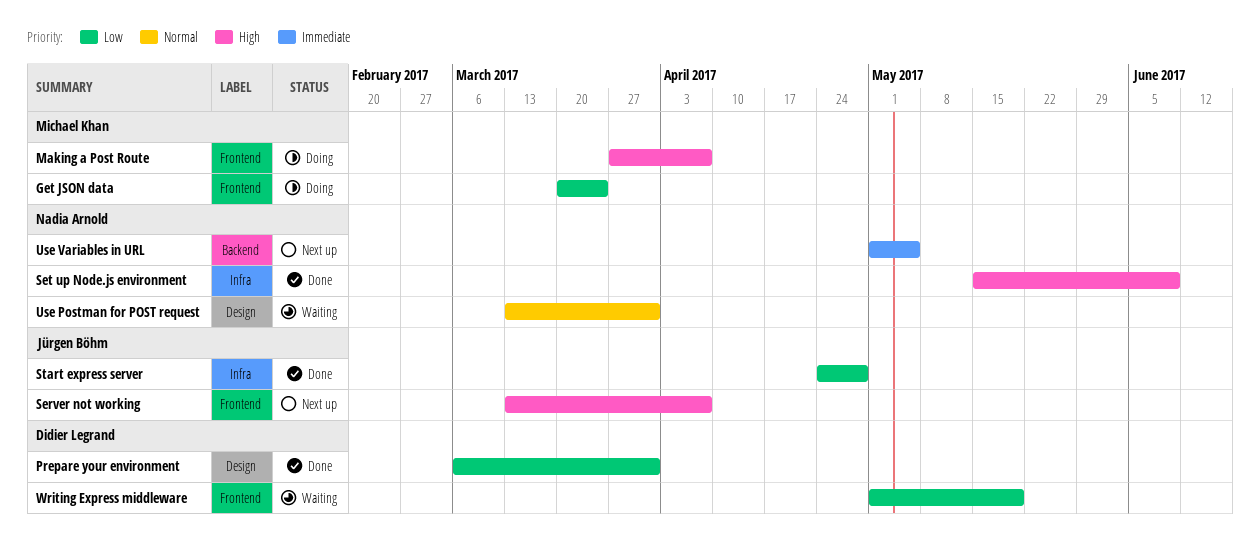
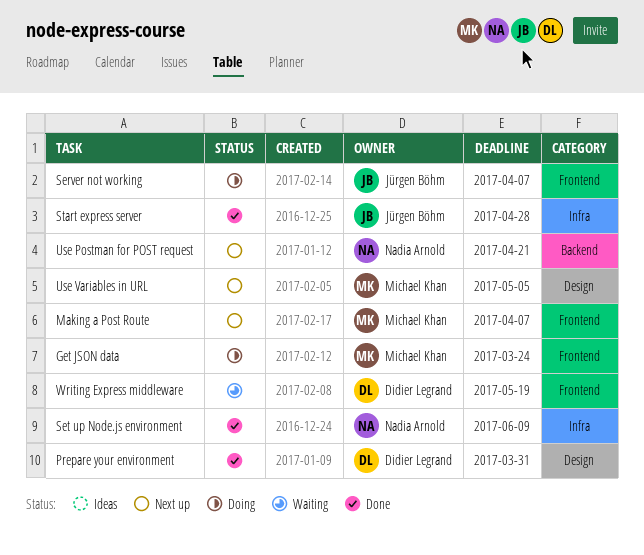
Making a Post Route, status: Doing -> Next up
Server not working, status: Next up -> Doing
Use Postman for POST request, status: Waiting -> Next up
Use Postman for POST request, label: Design -> Backend
Use Postman for POST request, due: Mar 31 -> Apr 21
Use Variables in URL, owner: Nadia Arnold -> Michael Khan
Use Variables in URL, label: Backend -> Design

